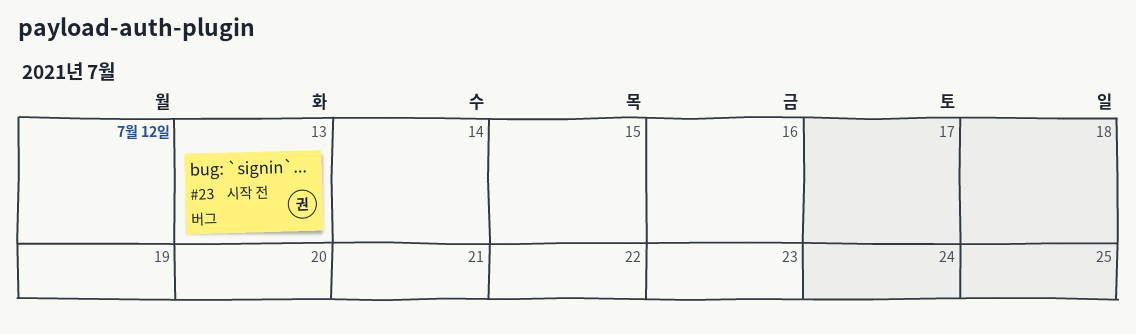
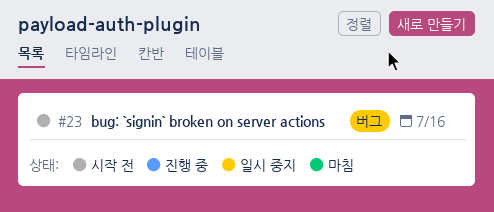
#23, due: Jul 13 -> Jul 16

